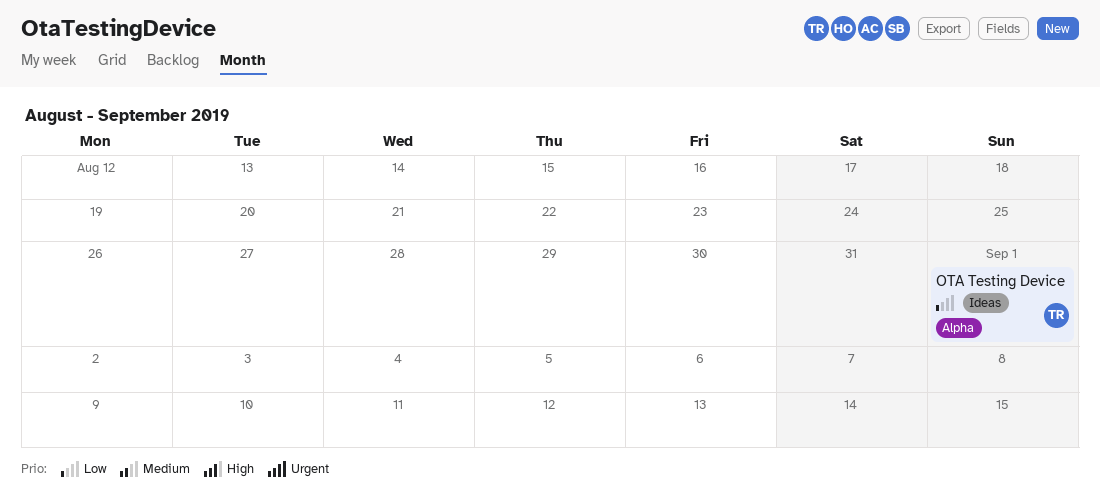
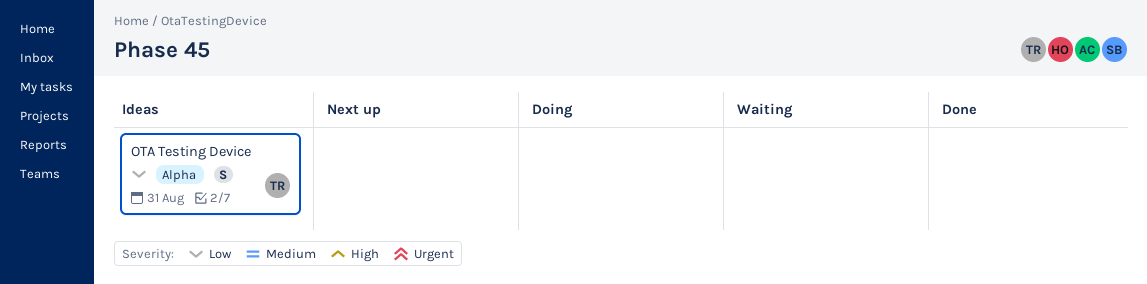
OTA Testing Device, due: Sep 1 -> Aug 31

